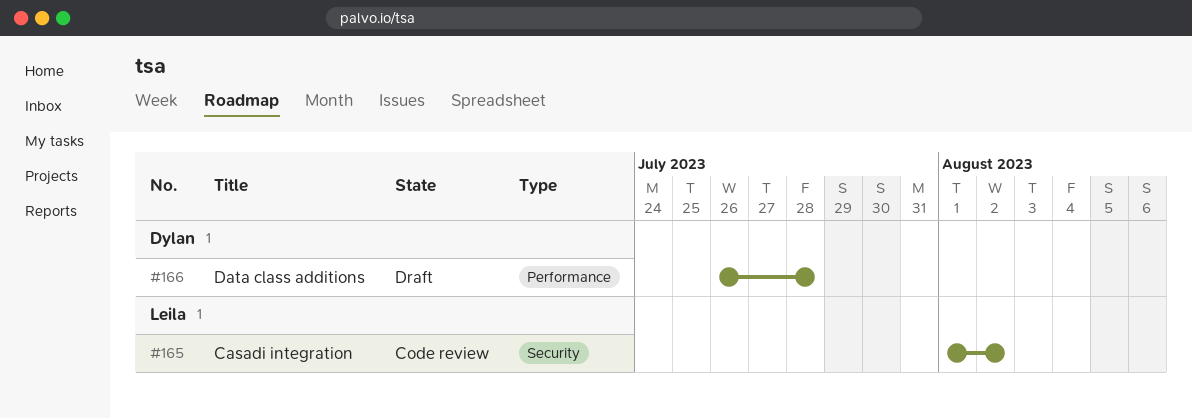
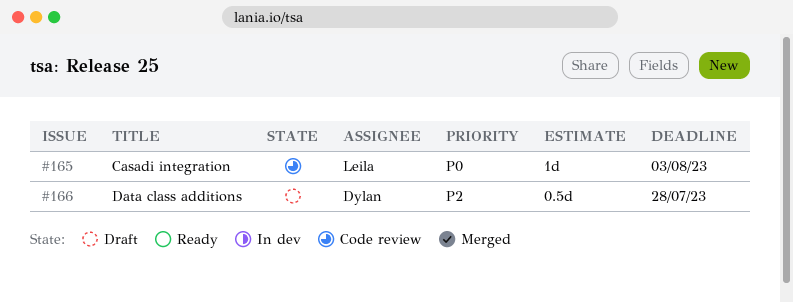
#165, due: Aug 2 -> Aug 3

